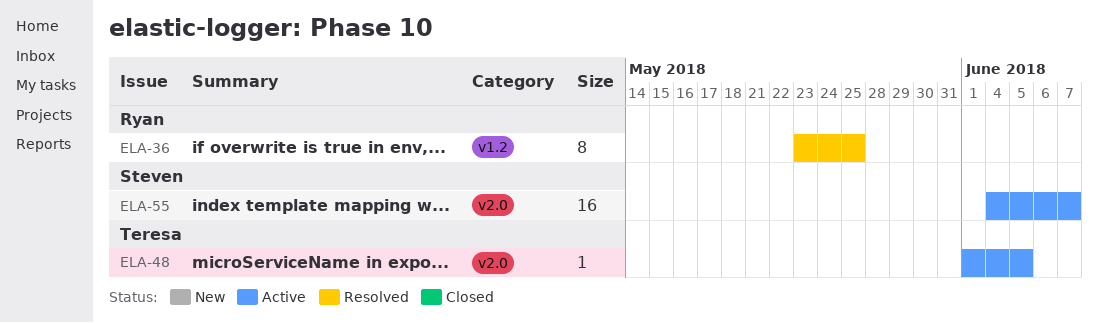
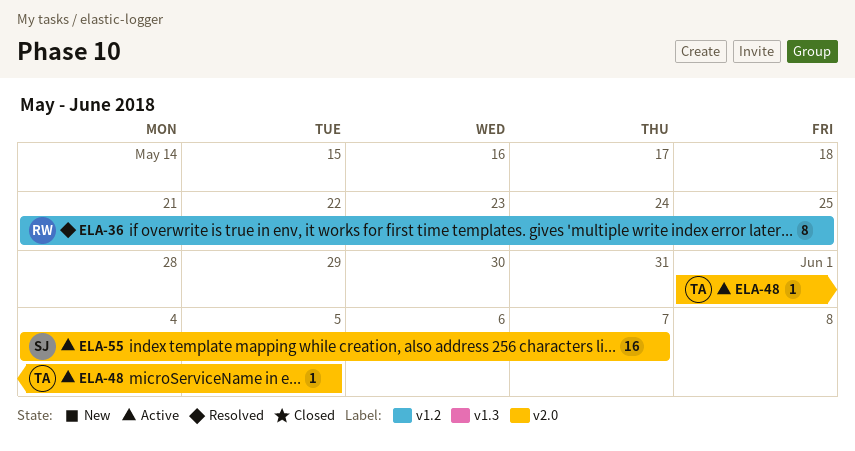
ELA-36, start: May 23 -> May 21

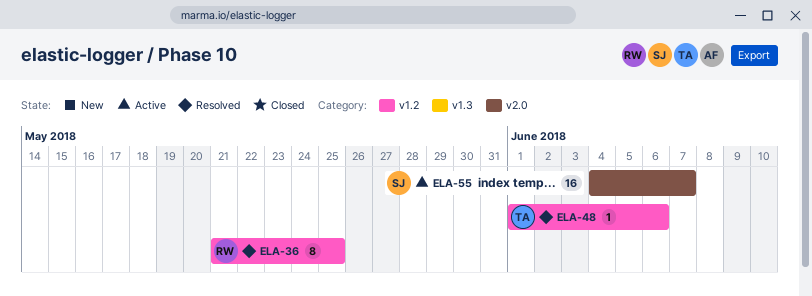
ELA-48, status: Active -> Resolved
ELA-48, label: v2.0 -> v1.2
ELA-48, due: Jun 5 -> Jun 6

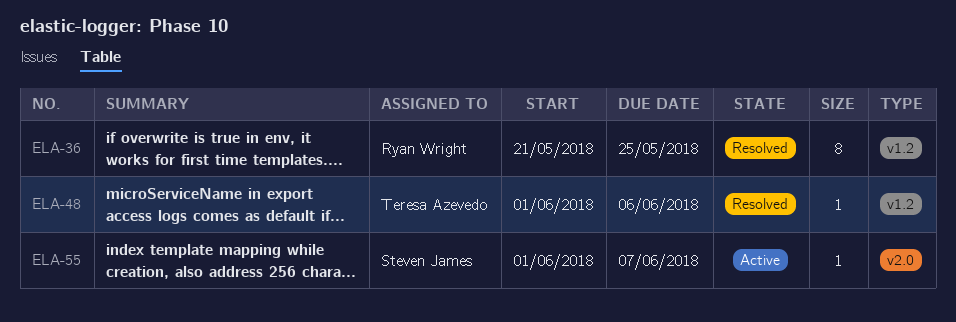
ELA-55, estimate: 16 -> 1
ELA-55, start: Jun 4 -> Jun 1

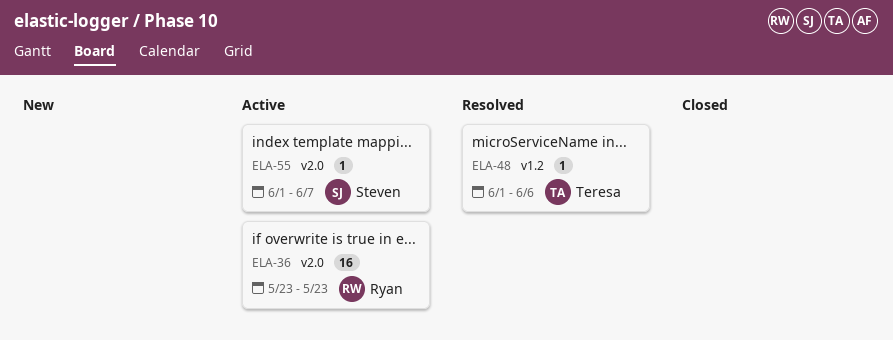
ELA-36, status: Resolved -> Active
ELA-36, label: v1.2 -> v2.0
ELA-36, estimate: 8 -> 16
ELA-36, start: May 21 -> May 23
ELA-36, due: May 25 -> May 23

